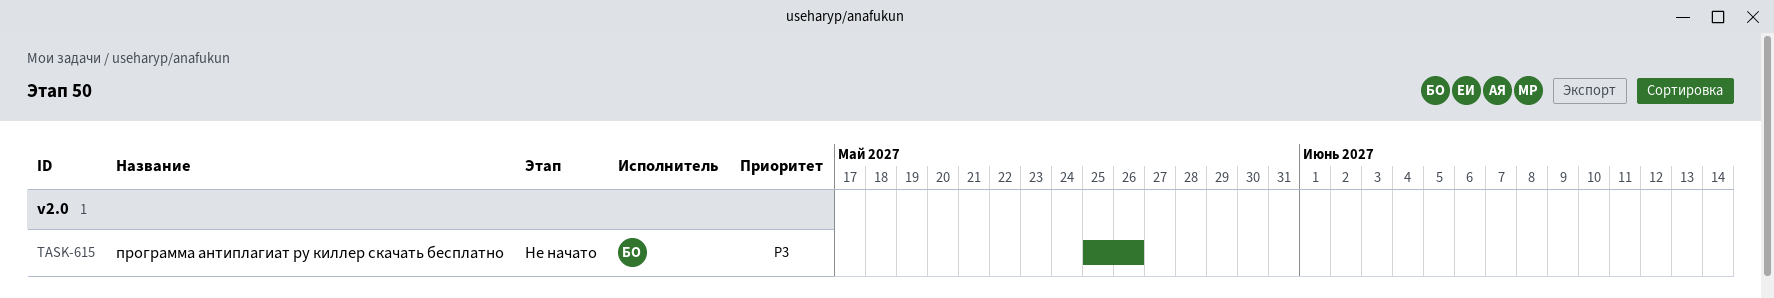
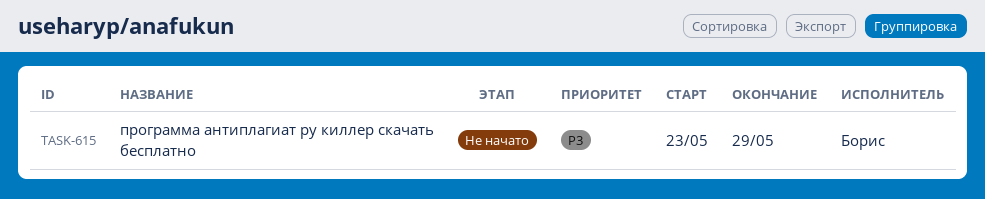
TASK-615, start: May 25 -> May 23
TASK-615, due: May 26 -> May 29

